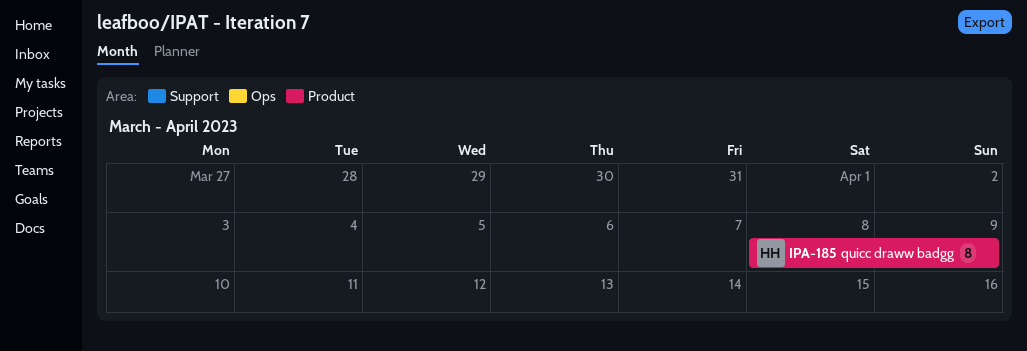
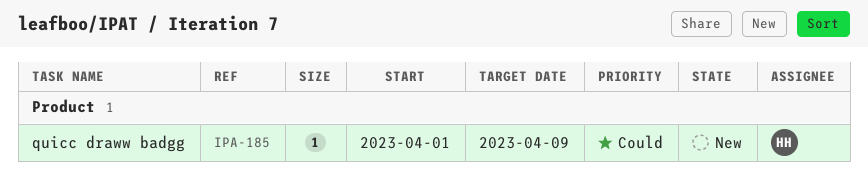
IPA-185, estimate: 8 -> 1
IPA-185, start: Apr 8 -> Apr 1

